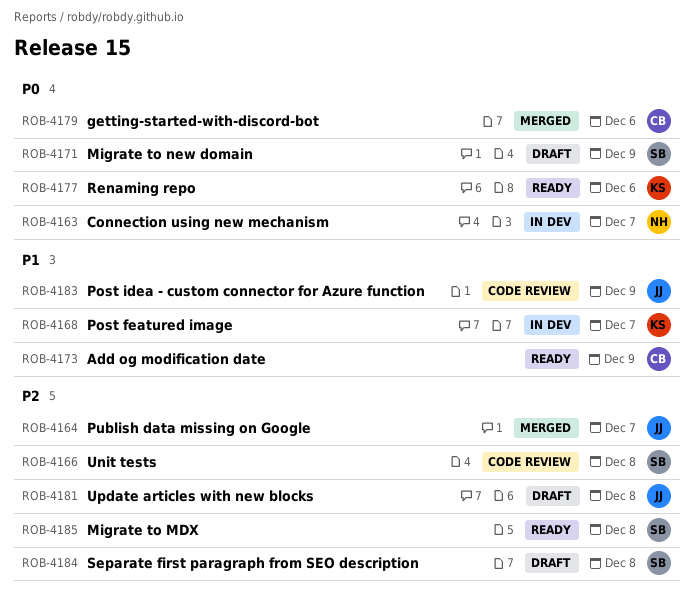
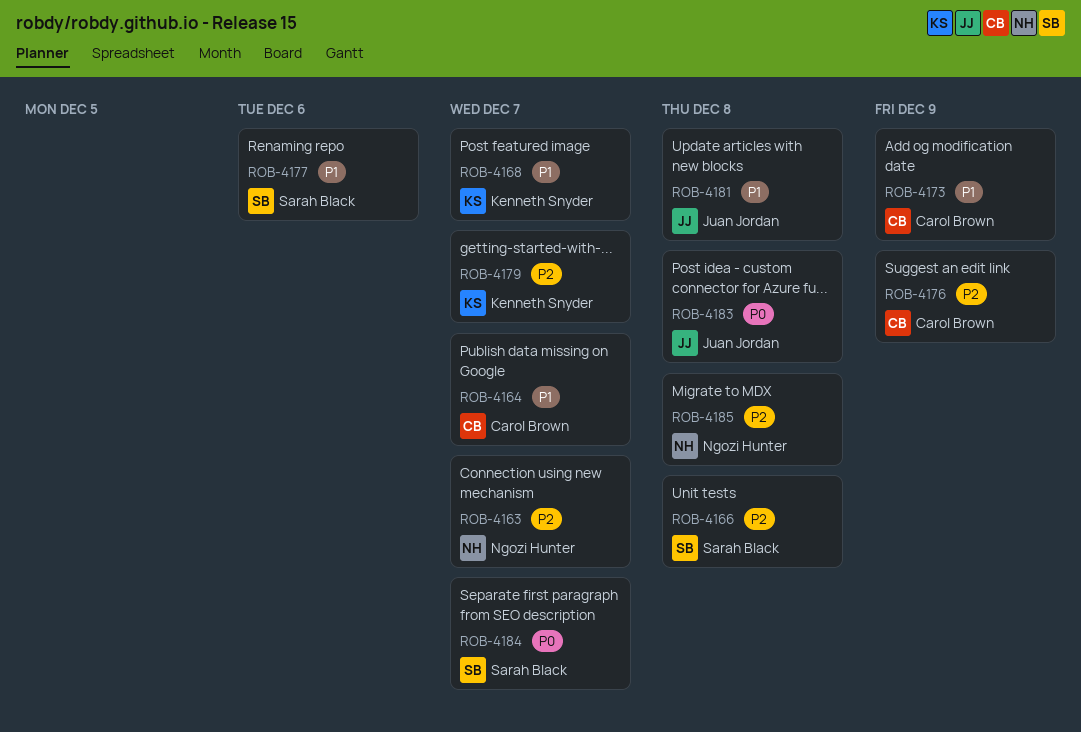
ROB-4163, priority: P0 -> P2
ROB-4164, owner: Juan Jordan -> Carol Brown
ROB-4164, priority: P2 -> P1
ROB-4171: present -> none
ROB-4176: none -> present
ROB-4177, owner: Kenneth Snyder -> Sarah Black
ROB-4177, priority: P0 -> P1
ROB-4179, owner: Carol Brown -> Kenneth Snyder
ROB-4179, priority: P0 -> P2
ROB-4179, due: Dec 6 -> Dec 7
ROB-4181, priority: P2 -> P1
ROB-4183, priority: P1 -> P0
ROB-4183, due: Dec 9 -> Dec 8
ROB-4184, priority: P2 -> P0
ROB-4184, due: Dec 8 -> Dec 7
ROB-4185, owner: Sarah Black -> Ngozi Hunter

